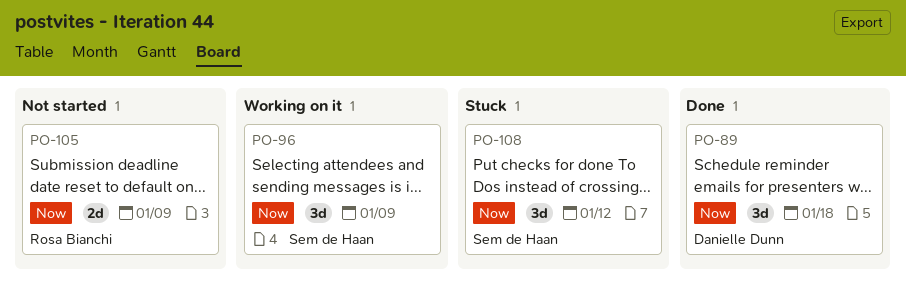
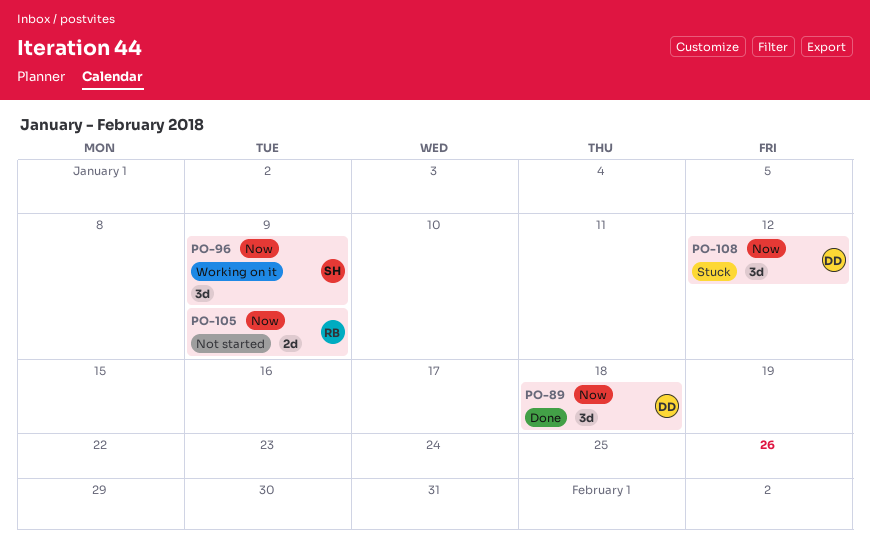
PO-108, owner: Sem de Haan -> Danielle Dunn

